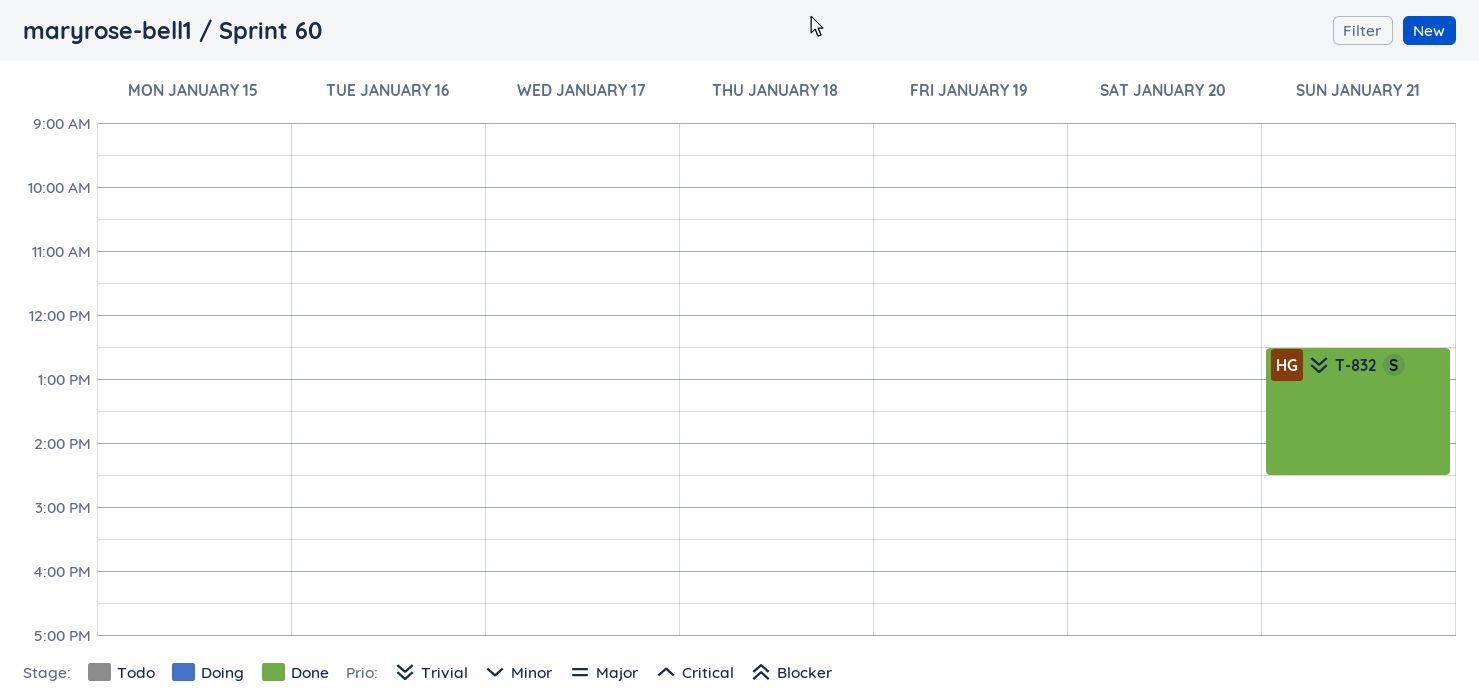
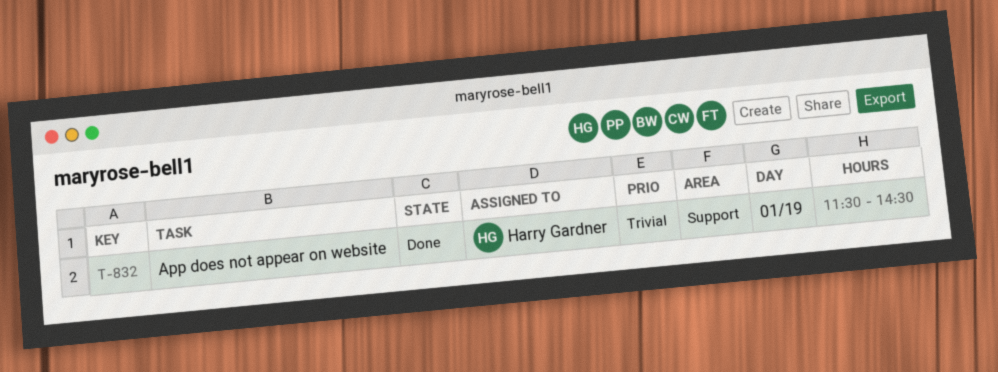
T-832, day: Jan 21 -> Jan 19
T-832, begins: 12:30 -> 11:30

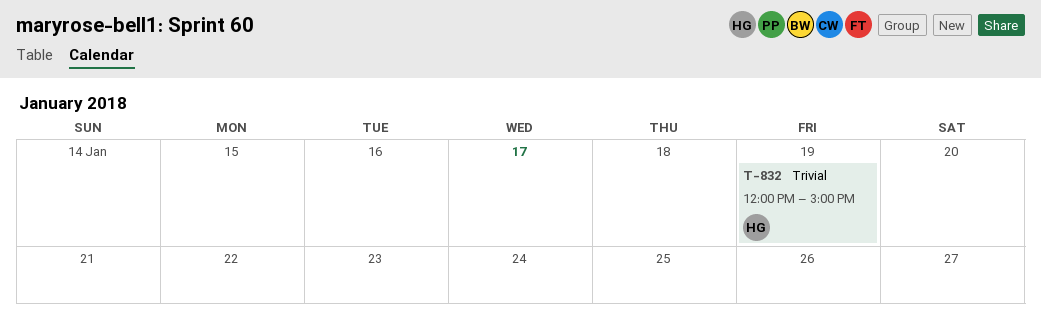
T-832, begins: 11:30 -> 12:00
T-832, ends: 14:30 -> 15:00

